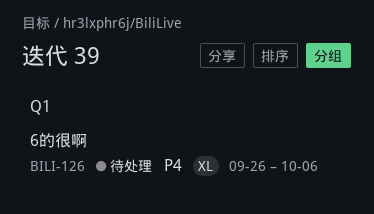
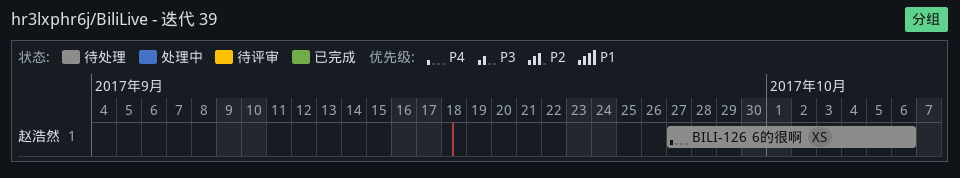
BILI-126, estimate: XL -> XS
BILI-126, start: Sep 26 -> Sep 27

